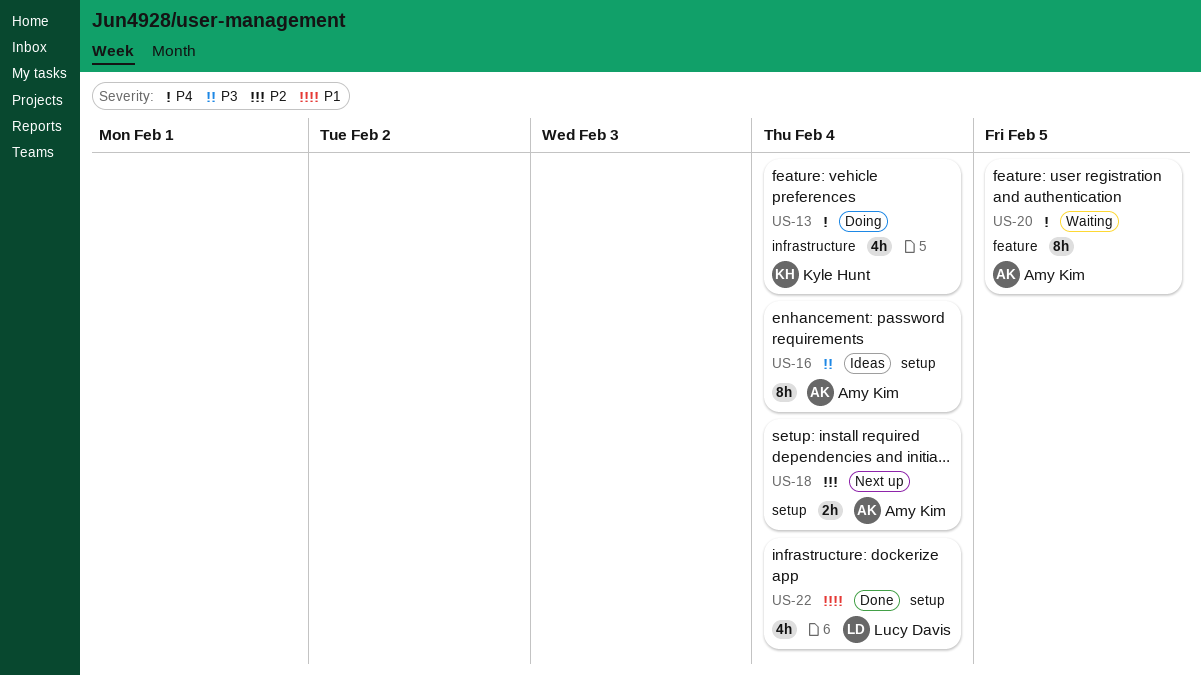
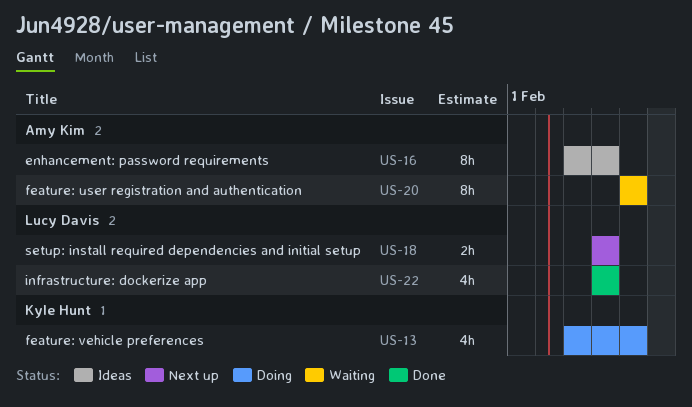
US-13, due: Feb 4 -> Feb 5
US-18, owner: Amy Kim -> Lucy Davis

